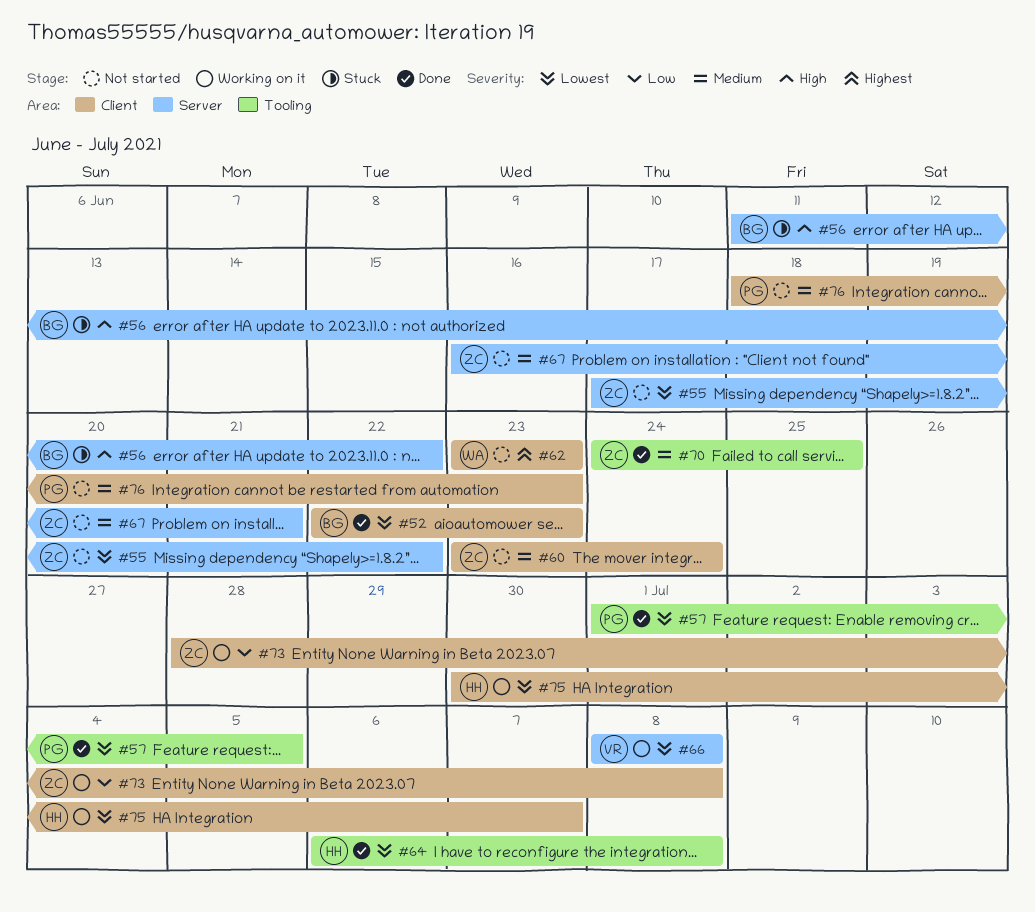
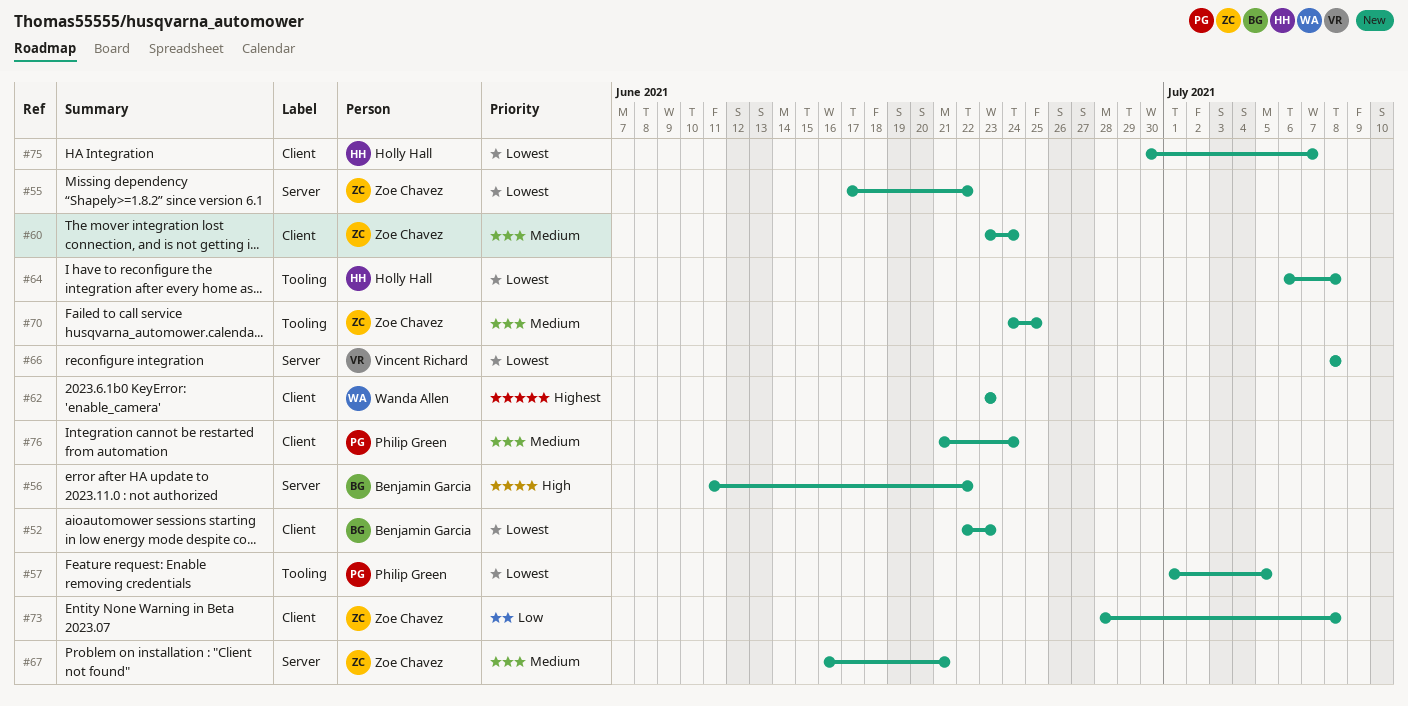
#76, start: Jun 18 -> Jun 21
#76, due: Jun 23 -> Jun 24

